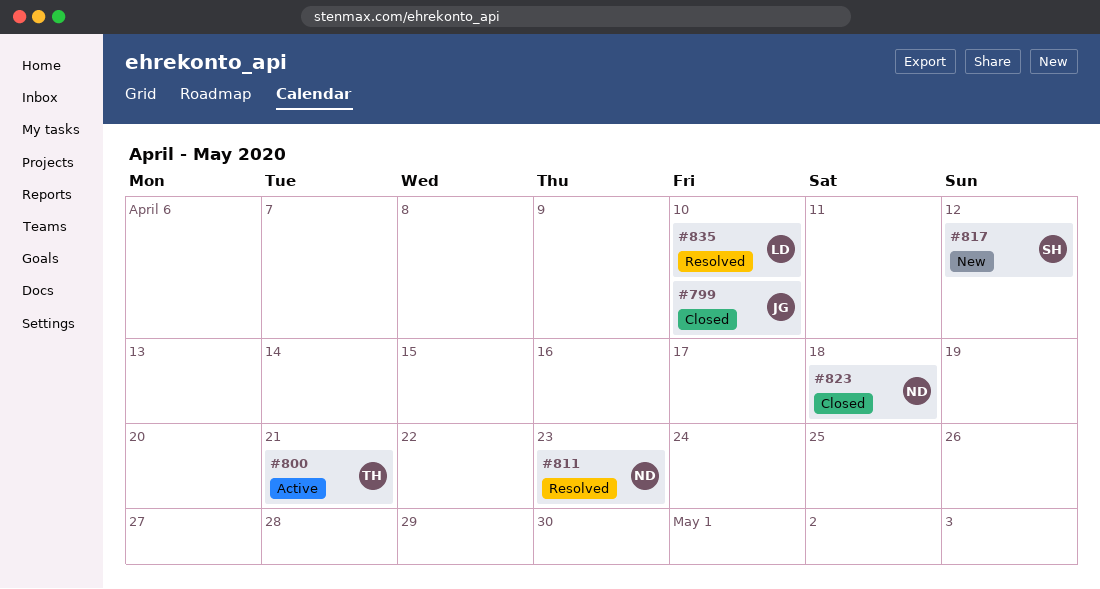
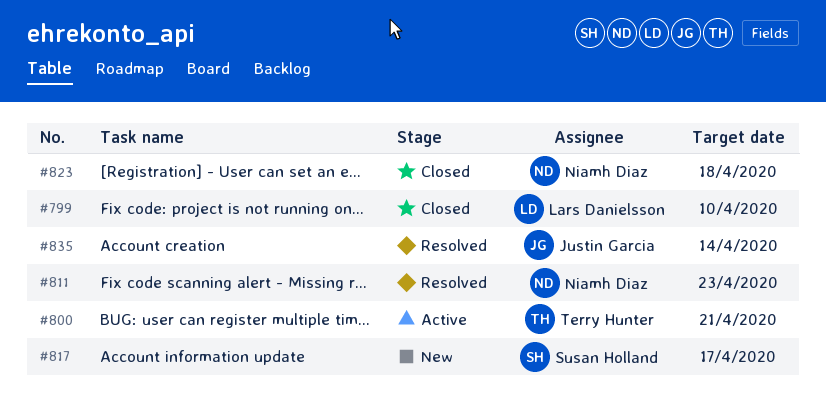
#799, owner: Justin Garcia -> Lars Danielsson
#817, due: Apr 12 -> Apr 17
#835, owner: Lars Danielsson -> Justin Garcia
#835, due: Apr 10 -> Apr 14

